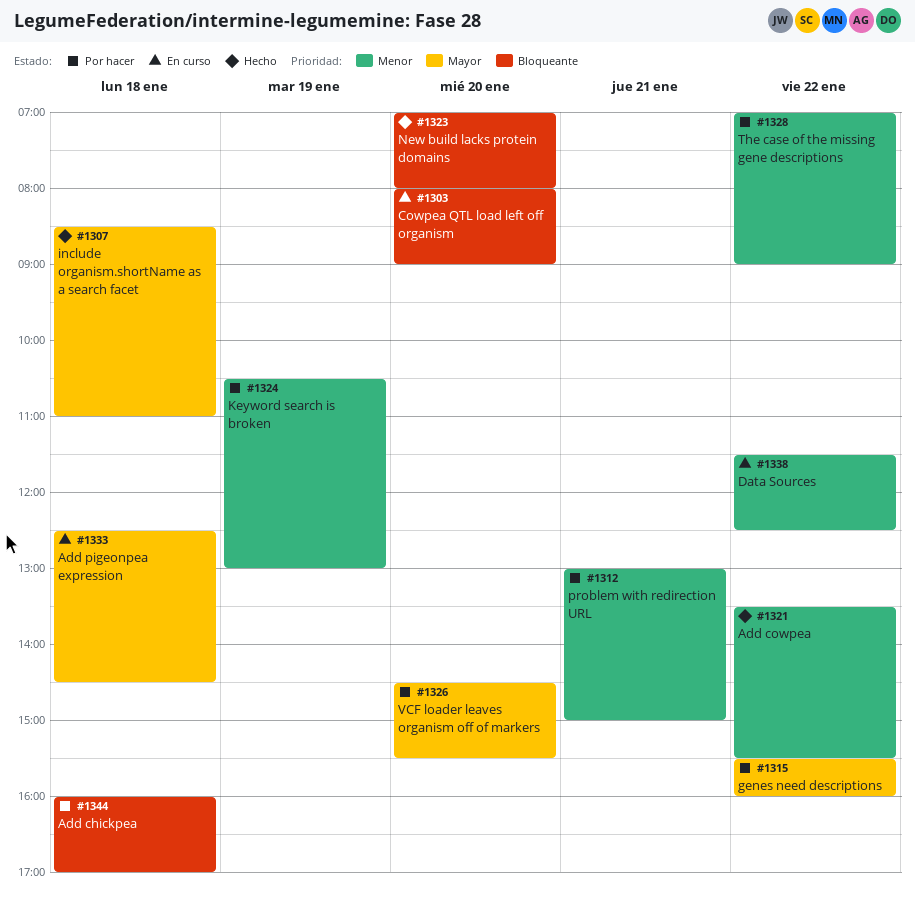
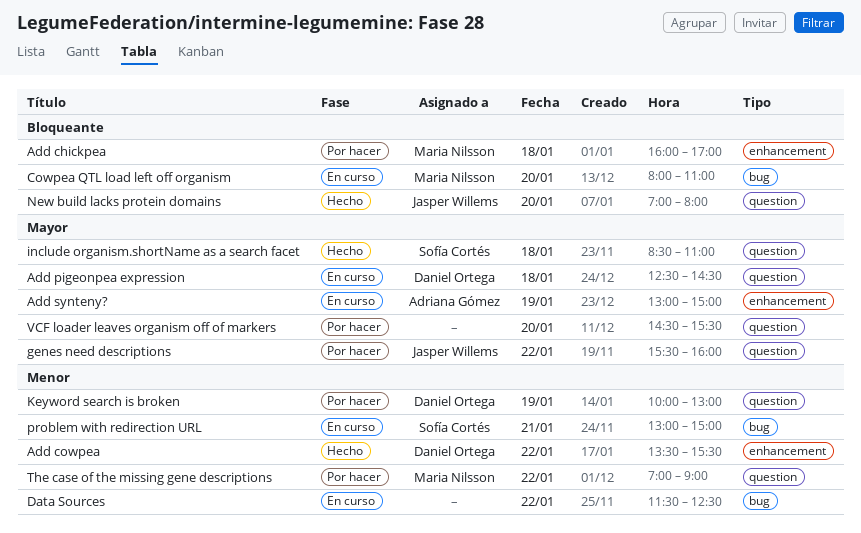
Add synteny?: none -> present
Cowpea QTL load left off organism, ends: 09:00 -> 11:00
Keyword search is broken, begins: 10:30 -> 10:00
problem with redirection URL, status: Por hacer -> En curso

